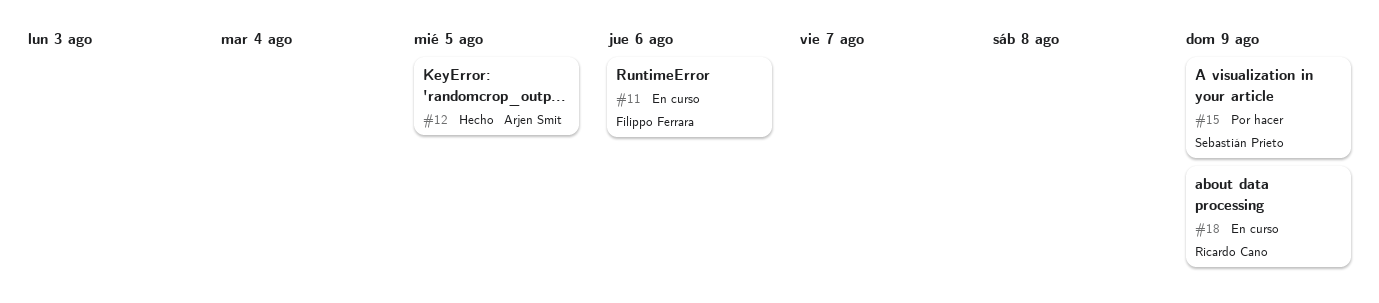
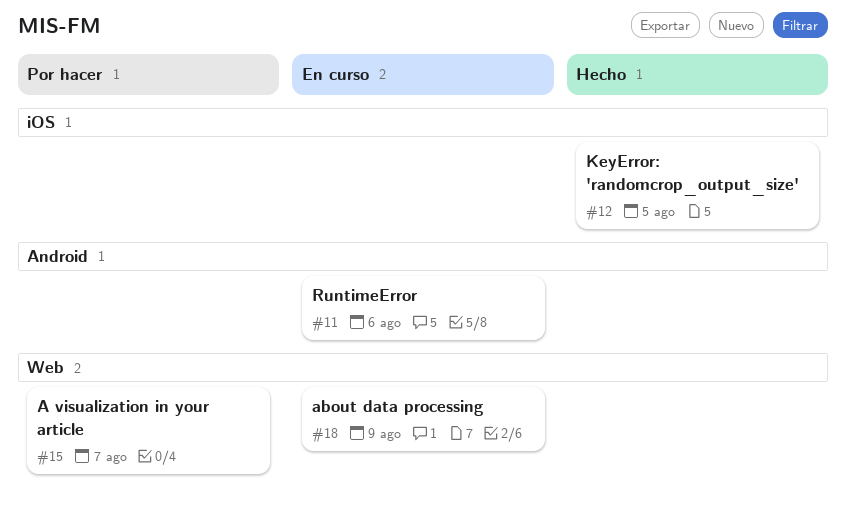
#15, due: Aug 9 -> Aug 7

